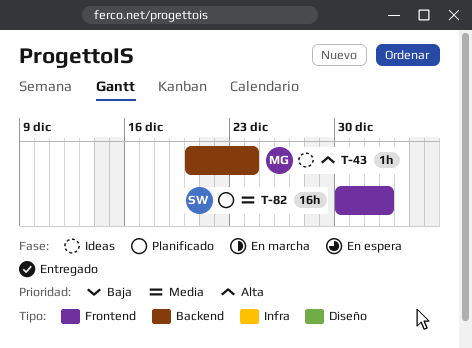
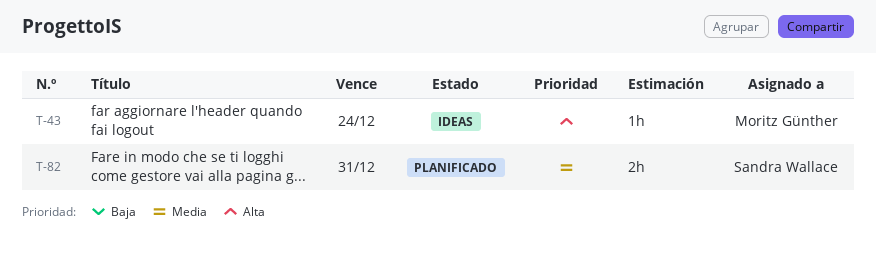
T-82, estimate: 16h -> 2h
T-82, due: Jan 2 -> Dec 31

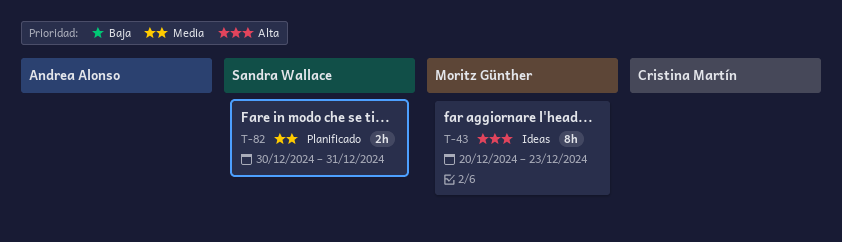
T-43, estimate: 1h -> 8h
T-43, due: Dec 24 -> Dec 23

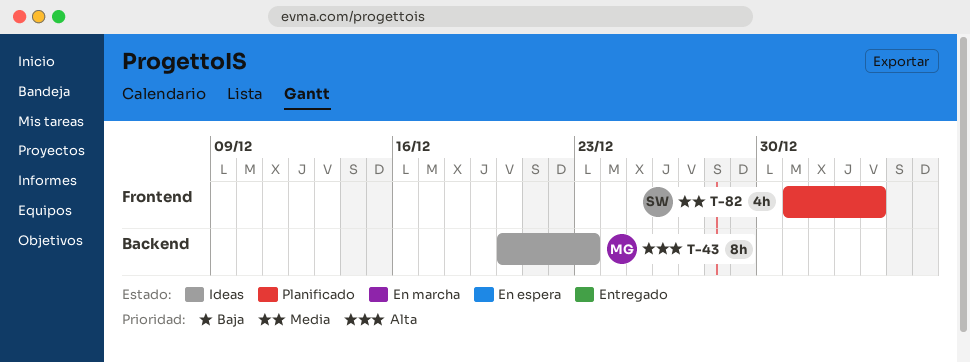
T-82, estimate: 2h -> 4h
T-82, start: Dec 30 -> Dec 31
T-82, due: Dec 31 -> Jan 3

